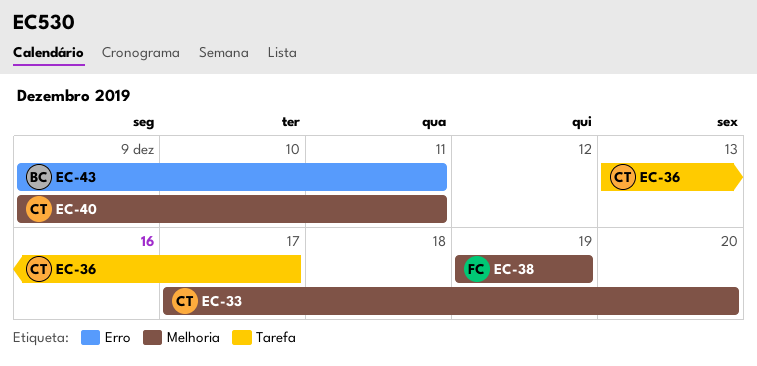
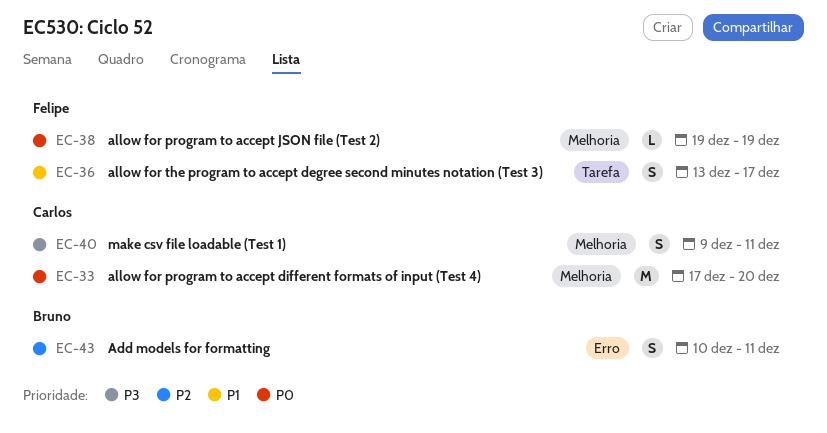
EC-36, owner: Carlos -> Felipe
EC-43, start: Dec 9 -> Dec 10

